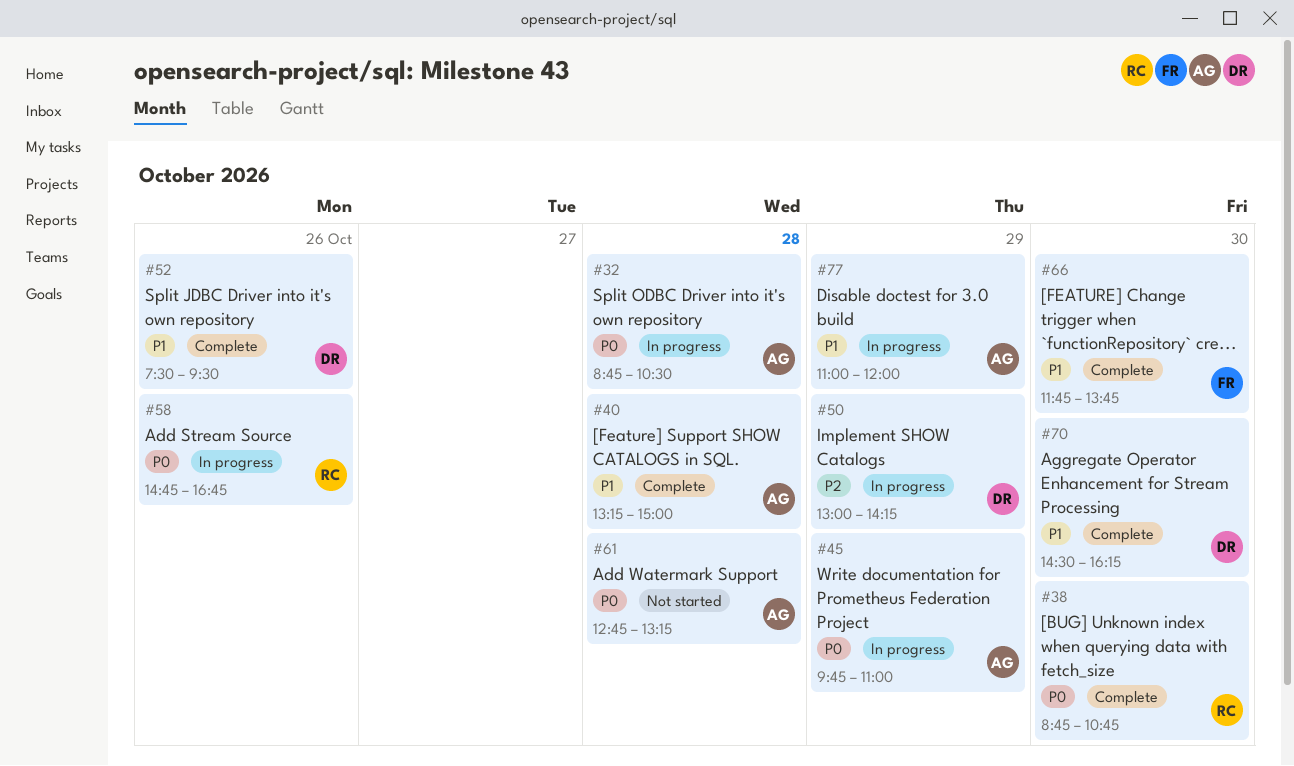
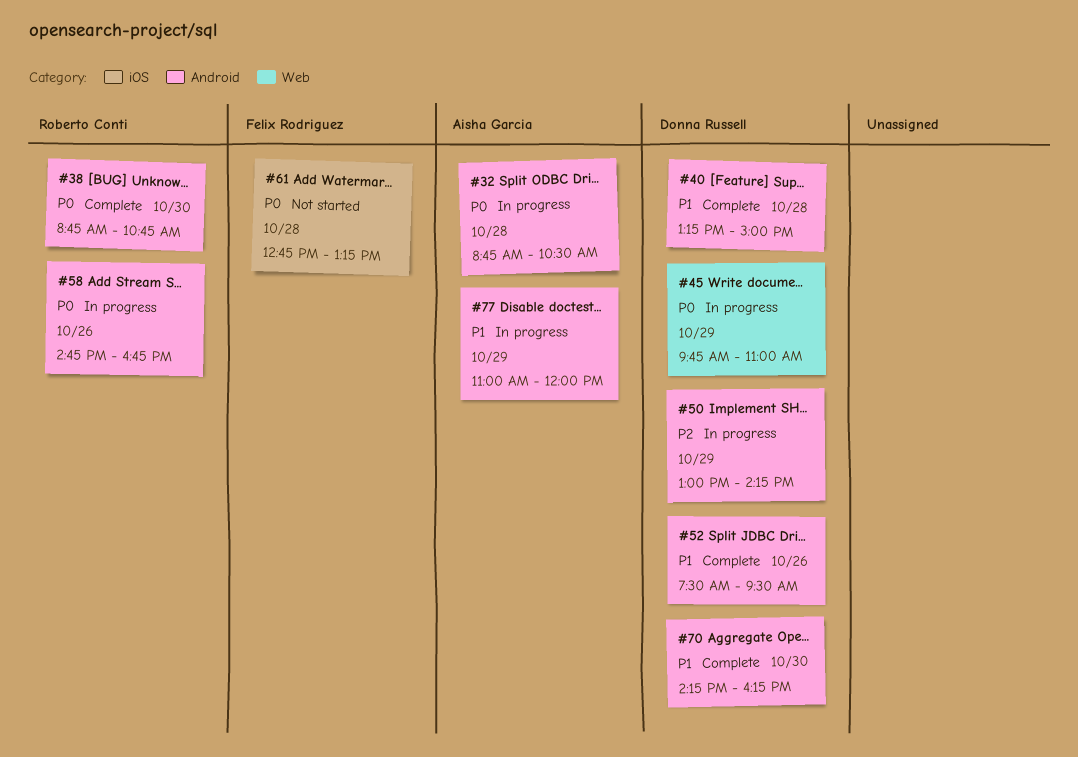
#40, owner: Aisha Garcia -> Donna Russell
#45, owner: Aisha Garcia -> Donna Russell
#61, owner: Aisha Garcia -> Felix Rodriguez
#66: present -> none
#70, begins: 14:30 -> 14:15

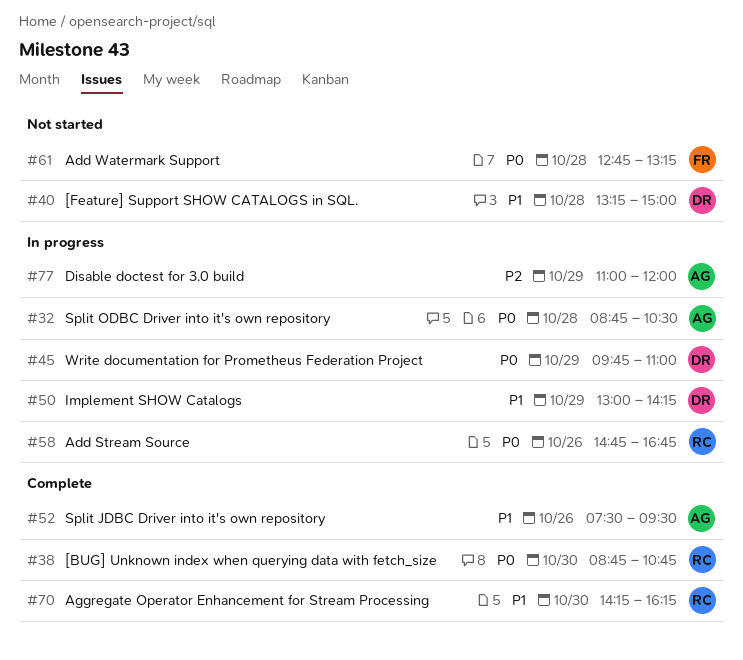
#40, status: Complete -> Not started
#50, priority: P2 -> P1
#52, owner: Donna Russell -> Aisha Garcia
#70, owner: Donna Russell -> Roberto Conti
#77, priority: P1 -> P2

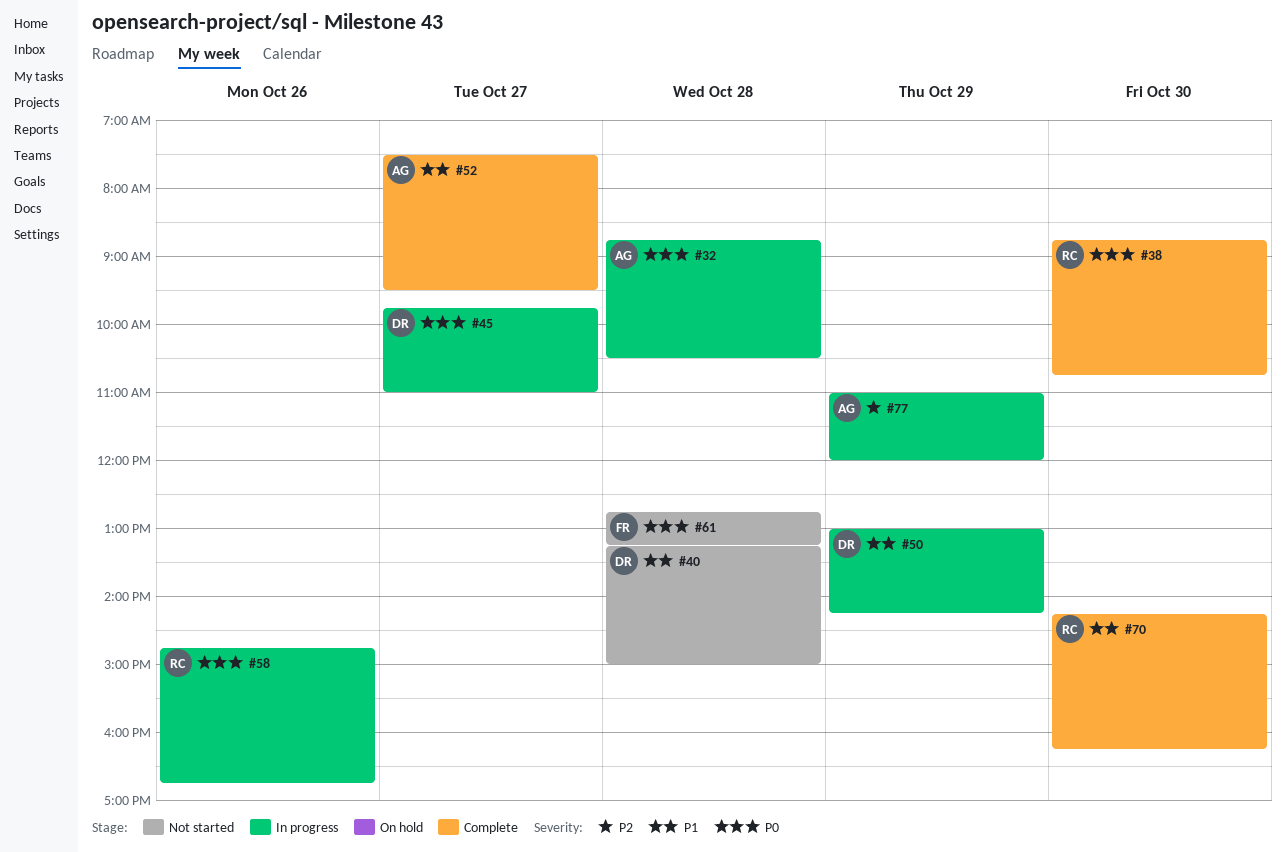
#45, day: Oct 29 -> Oct 27
#52, day: Oct 26 -> Oct 27

